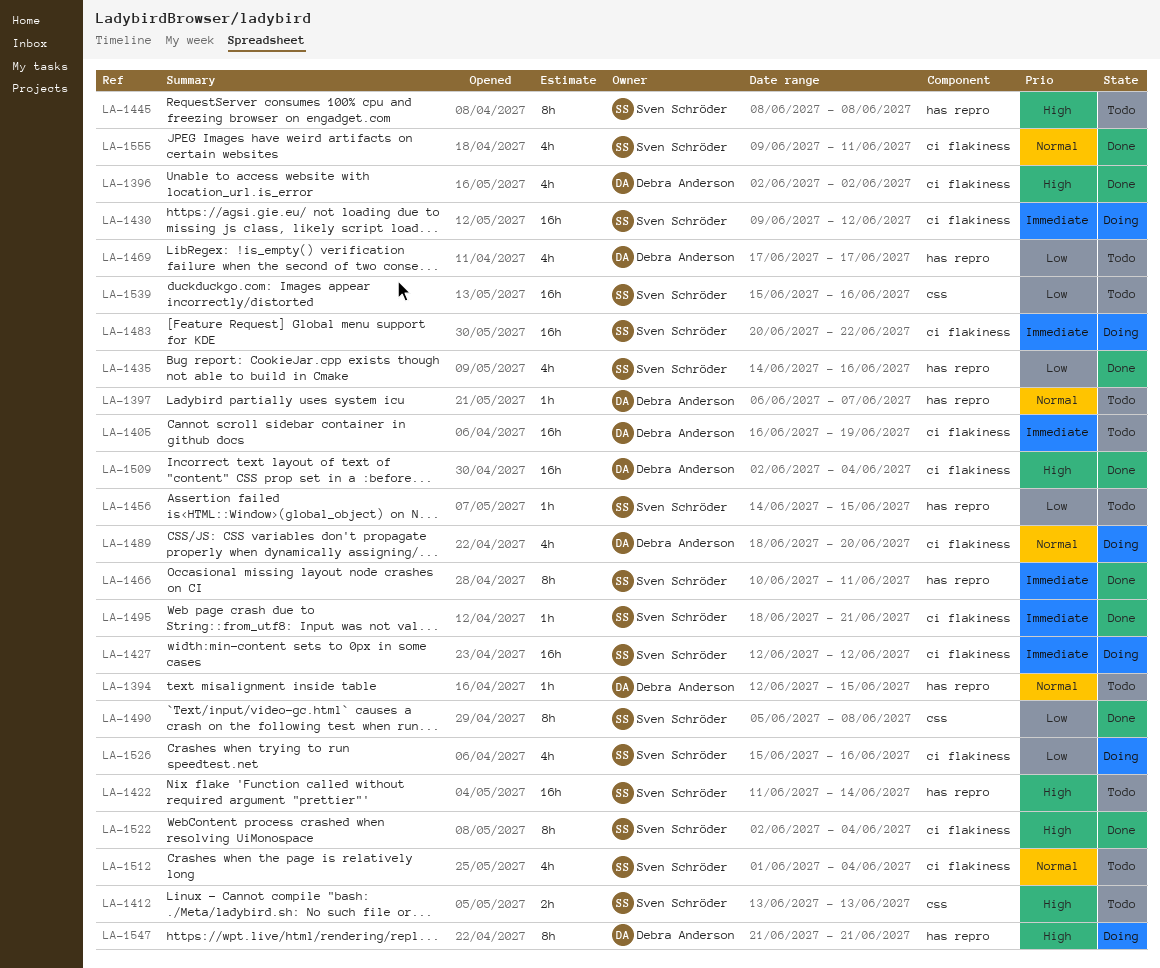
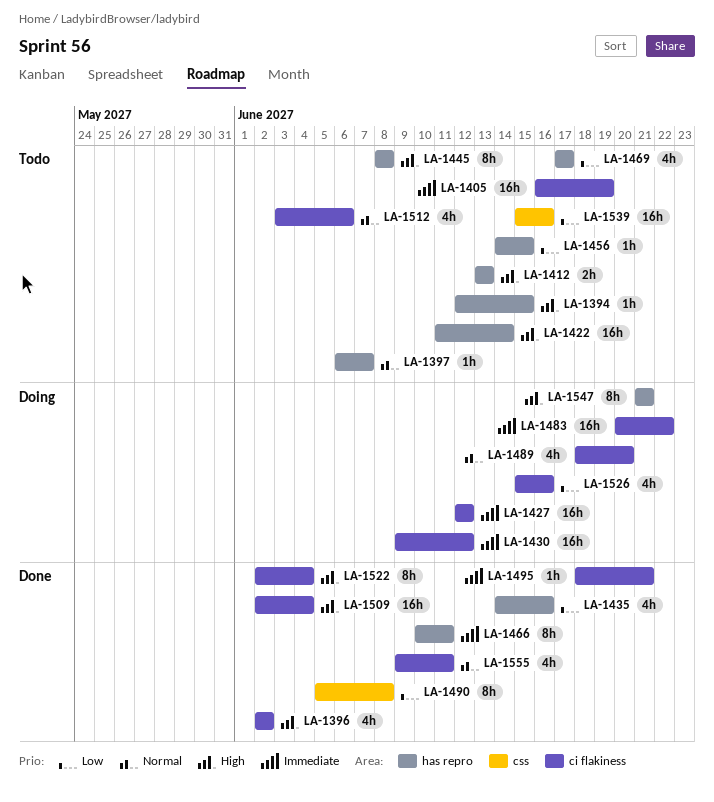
LA-1394, priority: Normal -> High
LA-1412, label: css -> has repro
LA-1512, start: Jun 1 -> Jun 3
LA-1512, due: Jun 4 -> Jun 6

